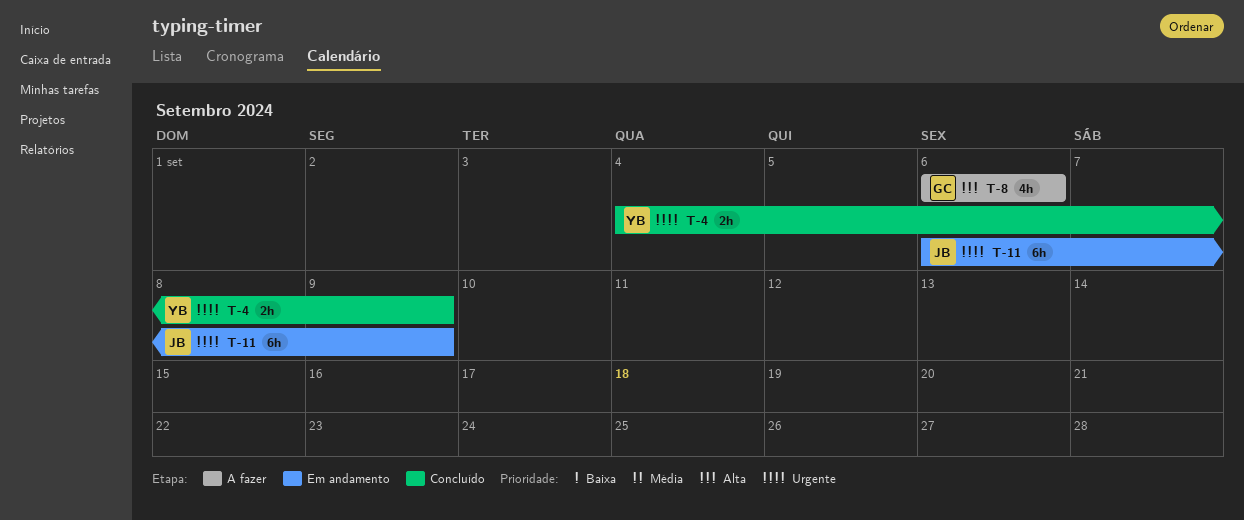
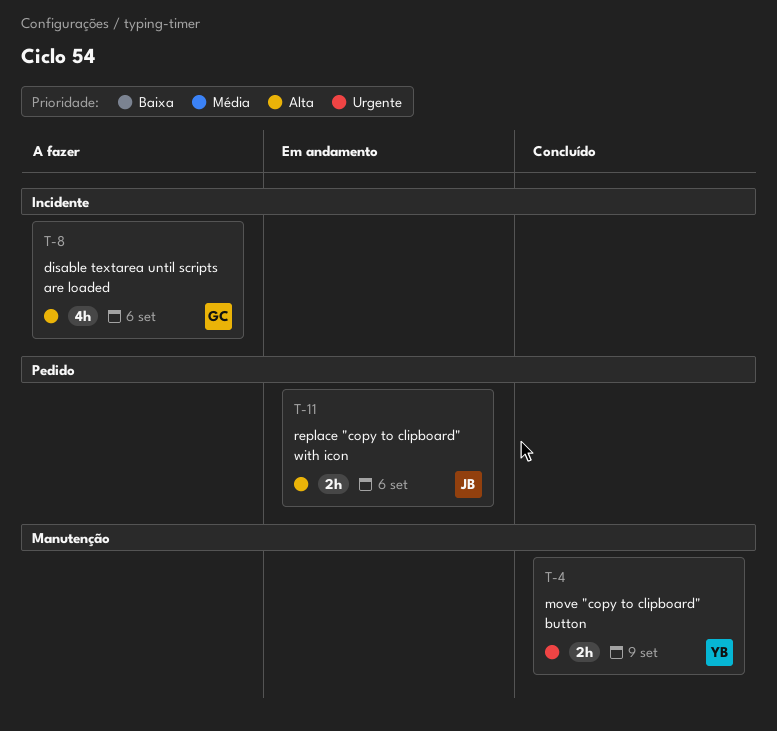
T-11, priority: Urgente -> Alta
T-11, estimate: 6h -> 2h
T-11, due: Sep 9 -> Sep 6

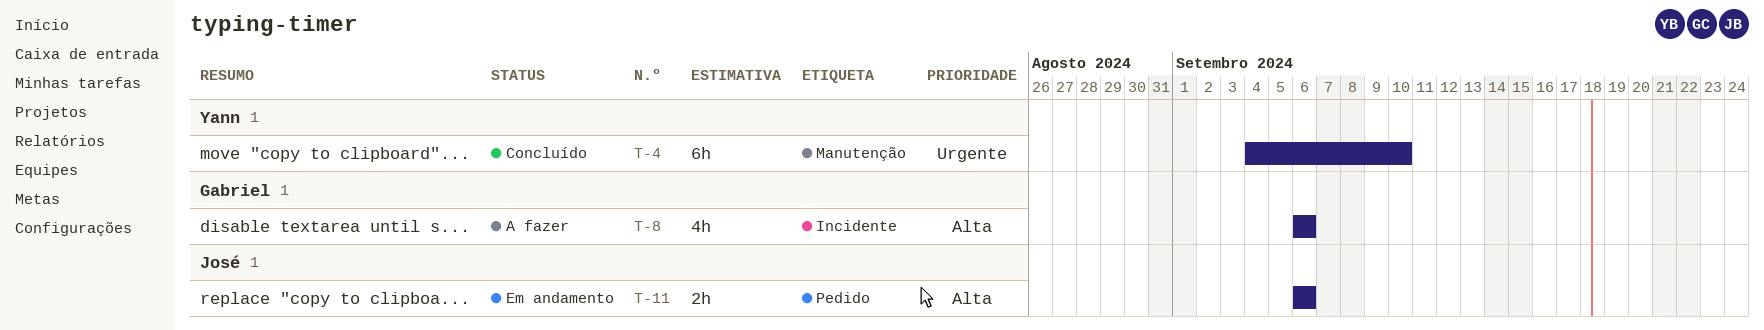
T-4, estimate: 2h -> 6h
T-4, due: Sep 9 -> Sep 10

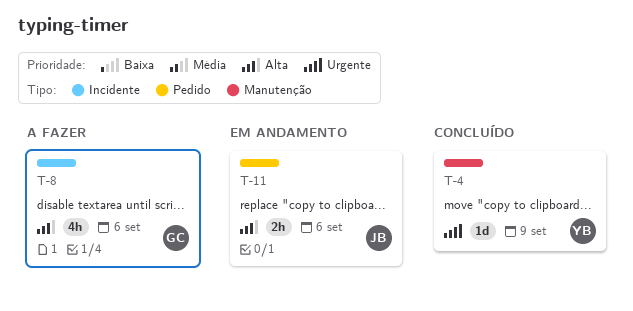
T-4, estimate: 6h -> 1d
T-4, due: Sep 10 -> Sep 9

